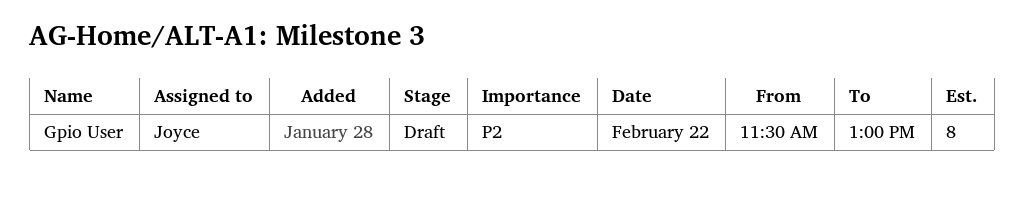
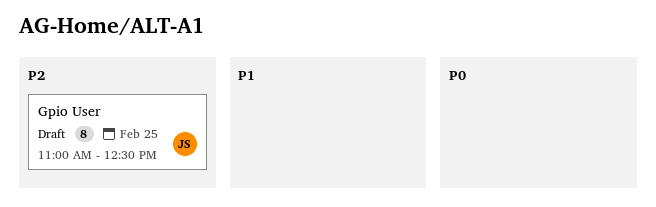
Gpio User, day: Feb 22 -> Feb 25
Gpio User, begins: 11:30 -> 11:00
Gpio User, ends: 13:00 -> 12:30

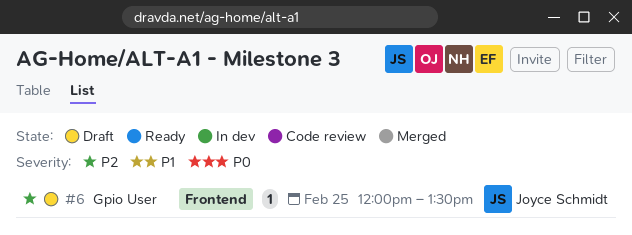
Gpio User, estimate: 8 -> 1
Gpio User, begins: 11:00 -> 12:00
Gpio User, ends: 12:30 -> 13:30

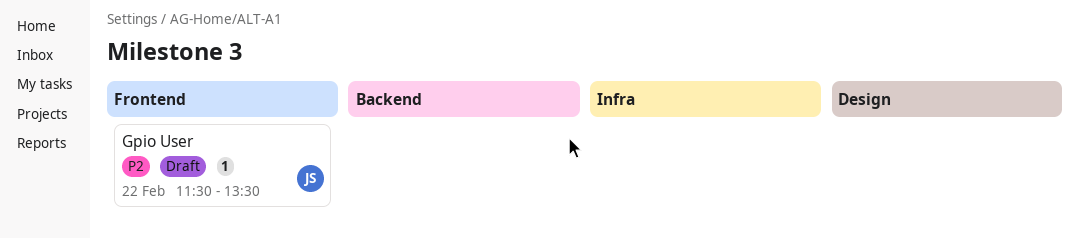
Gpio User, day: Feb 25 -> Feb 22
Gpio User, begins: 12:00 -> 11:30

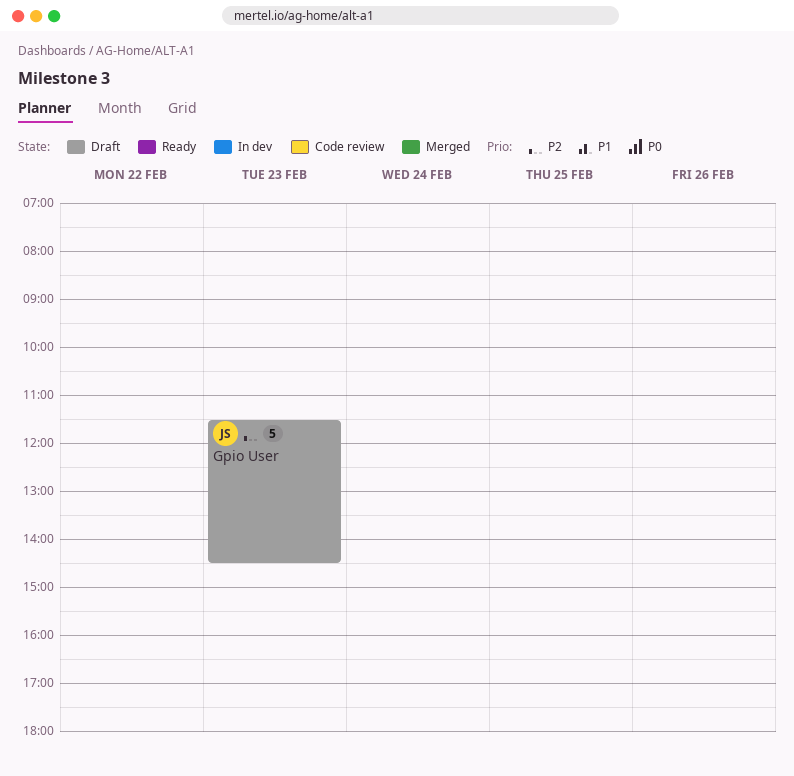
Gpio User, estimate: 1 -> 5
Gpio User, day: Feb 22 -> Feb 23
Gpio User, ends: 13:30 -> 14:30

